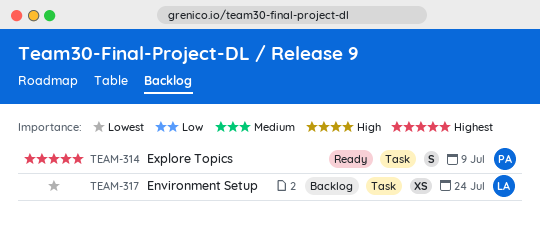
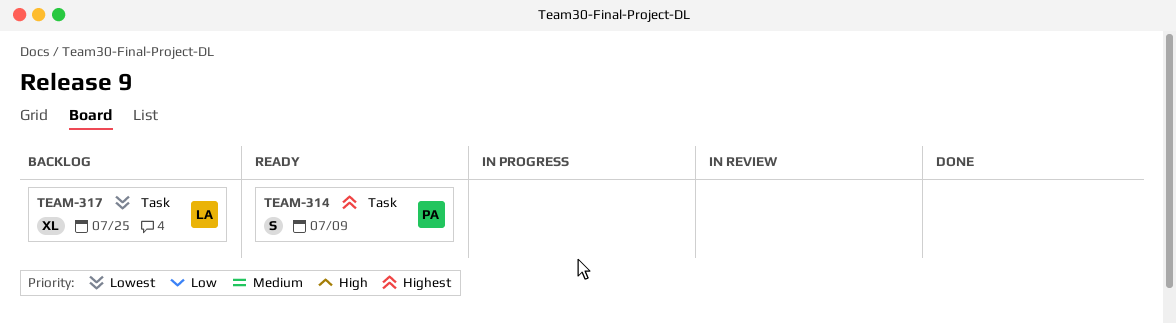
TEAM-317, estimate: XS -> XL
TEAM-317, due: Jul 24 -> Jul 25

